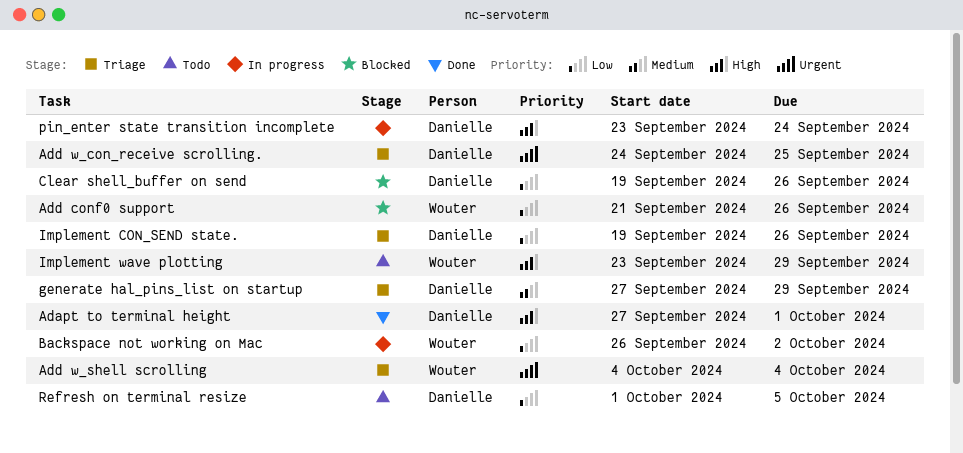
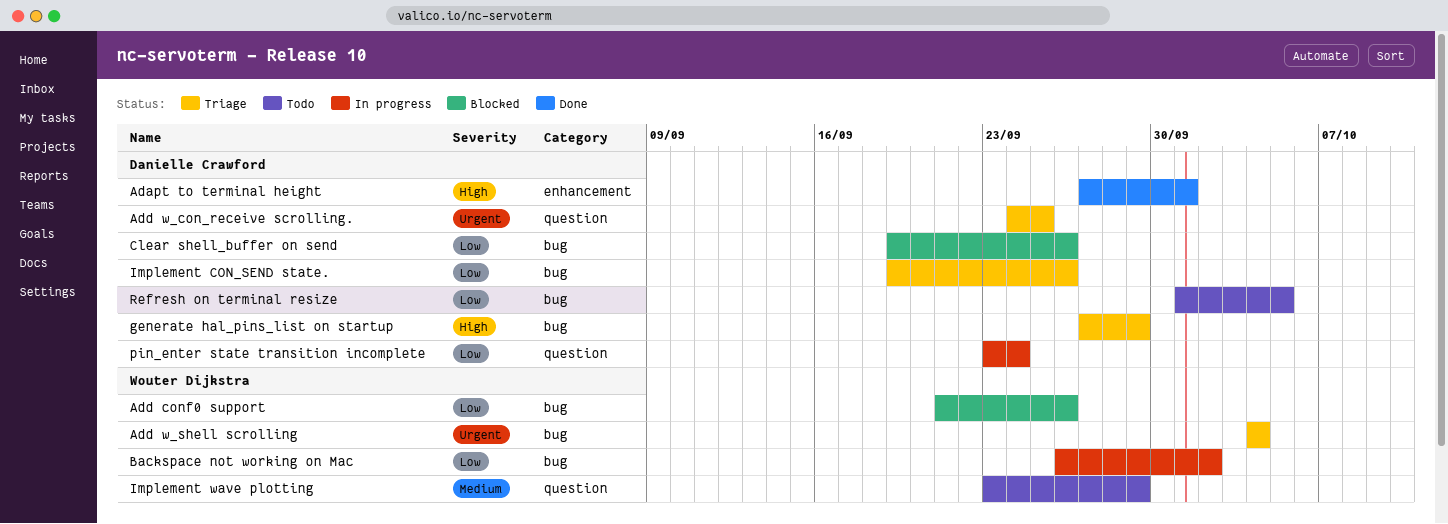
generate hal_pins_list on startup, priority: Medium -> High
Implement wave plotting, priority: High -> Medium
pin_enter state transition incomplete, priority: High -> Low

